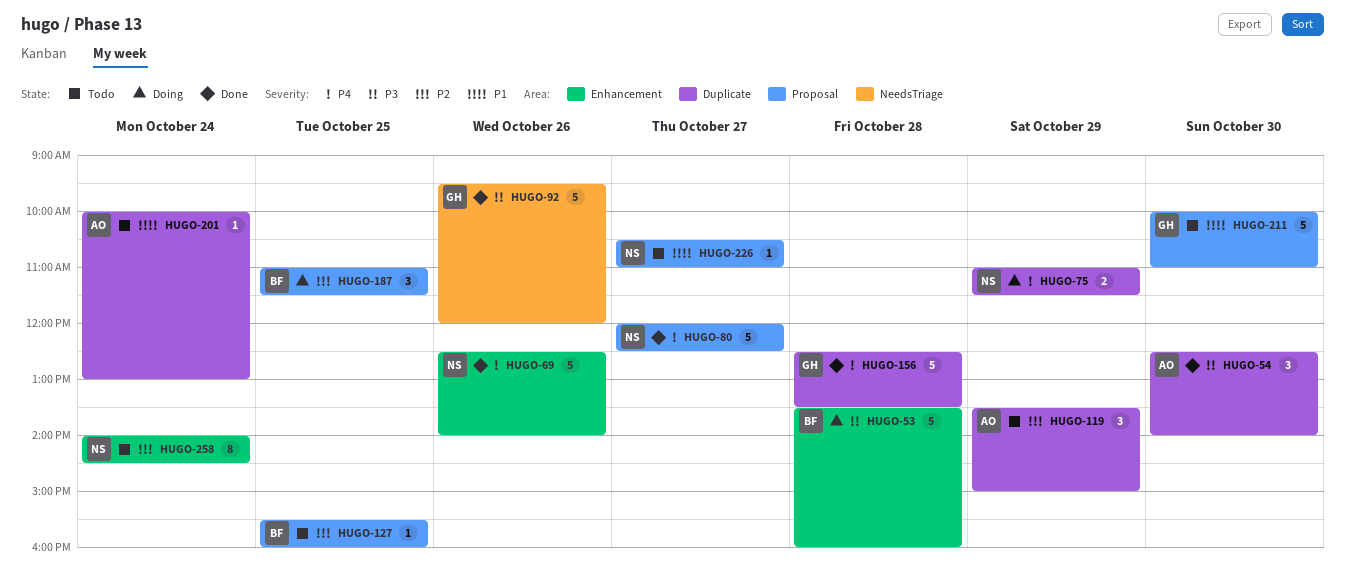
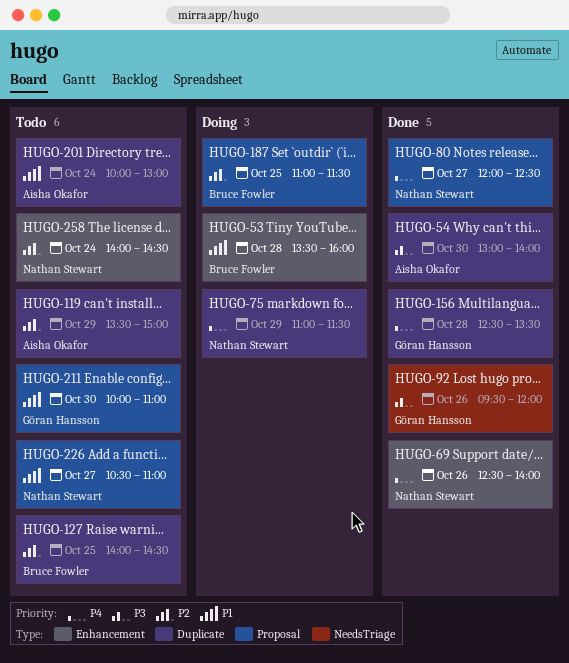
HUGO-53, priority: P3 -> P1
HUGO-54, begins: 12:30 -> 13:00
HUGO-127, label: Proposal -> Duplicate
HUGO-127, begins: 15:30 -> 14:00
HUGO-127, ends: 16:00 -> 14:30

